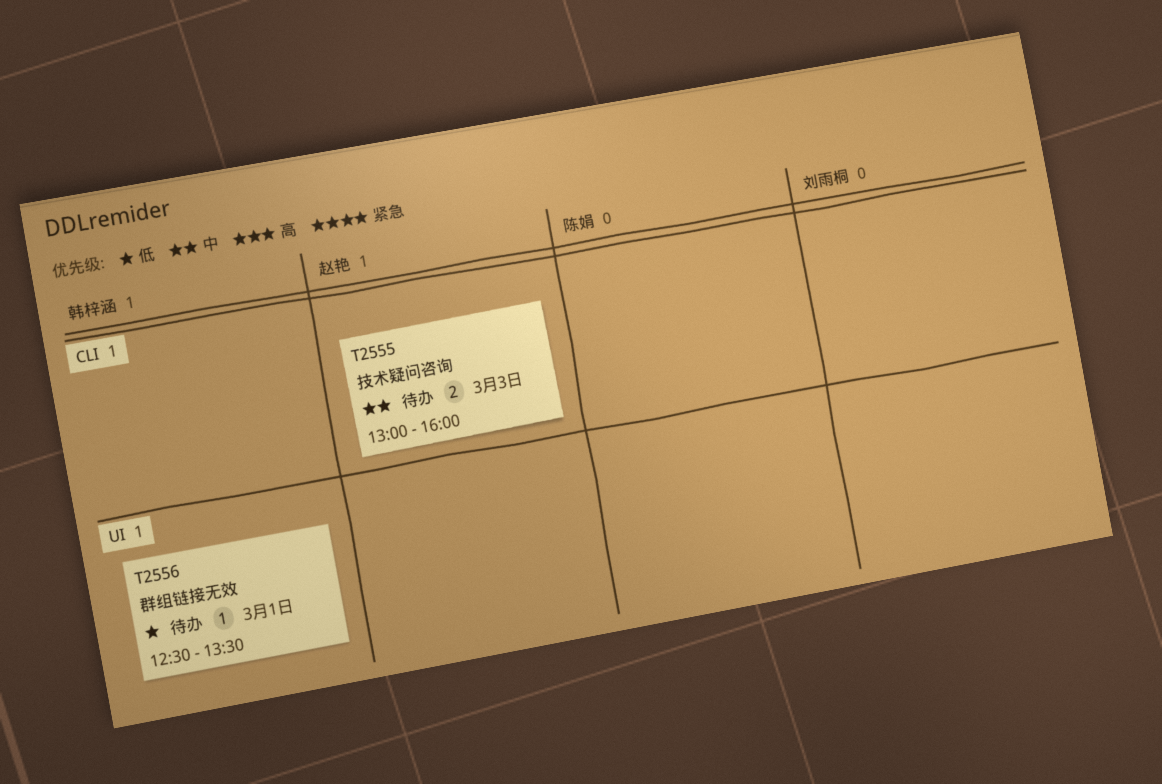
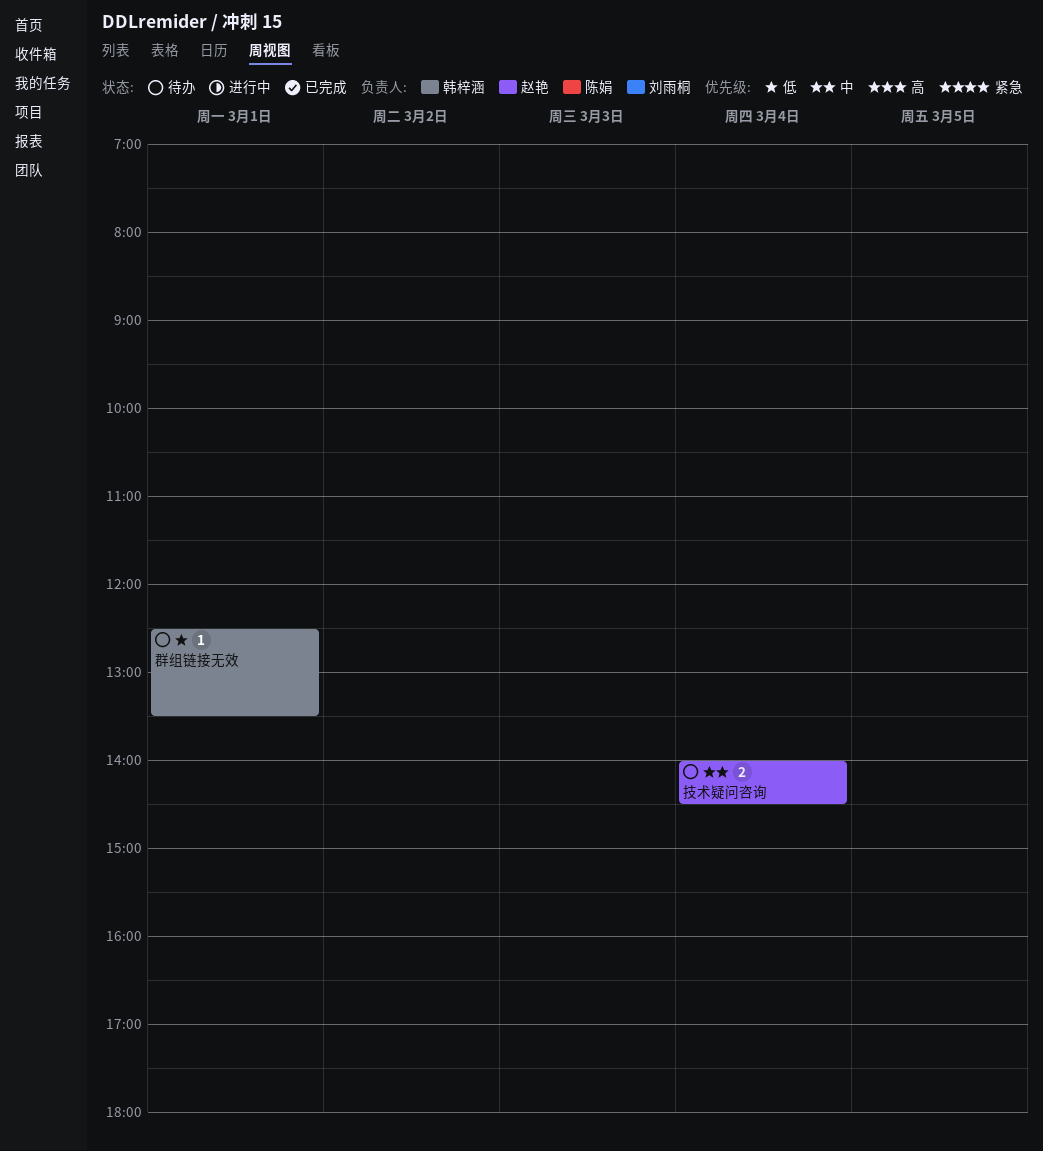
技术疑问咨询, day: Mar 3 -> Mar 4
技术疑问咨询, begins: 13:00 -> 14:00
技术疑问咨询, ends: 16:00 -> 14:30

